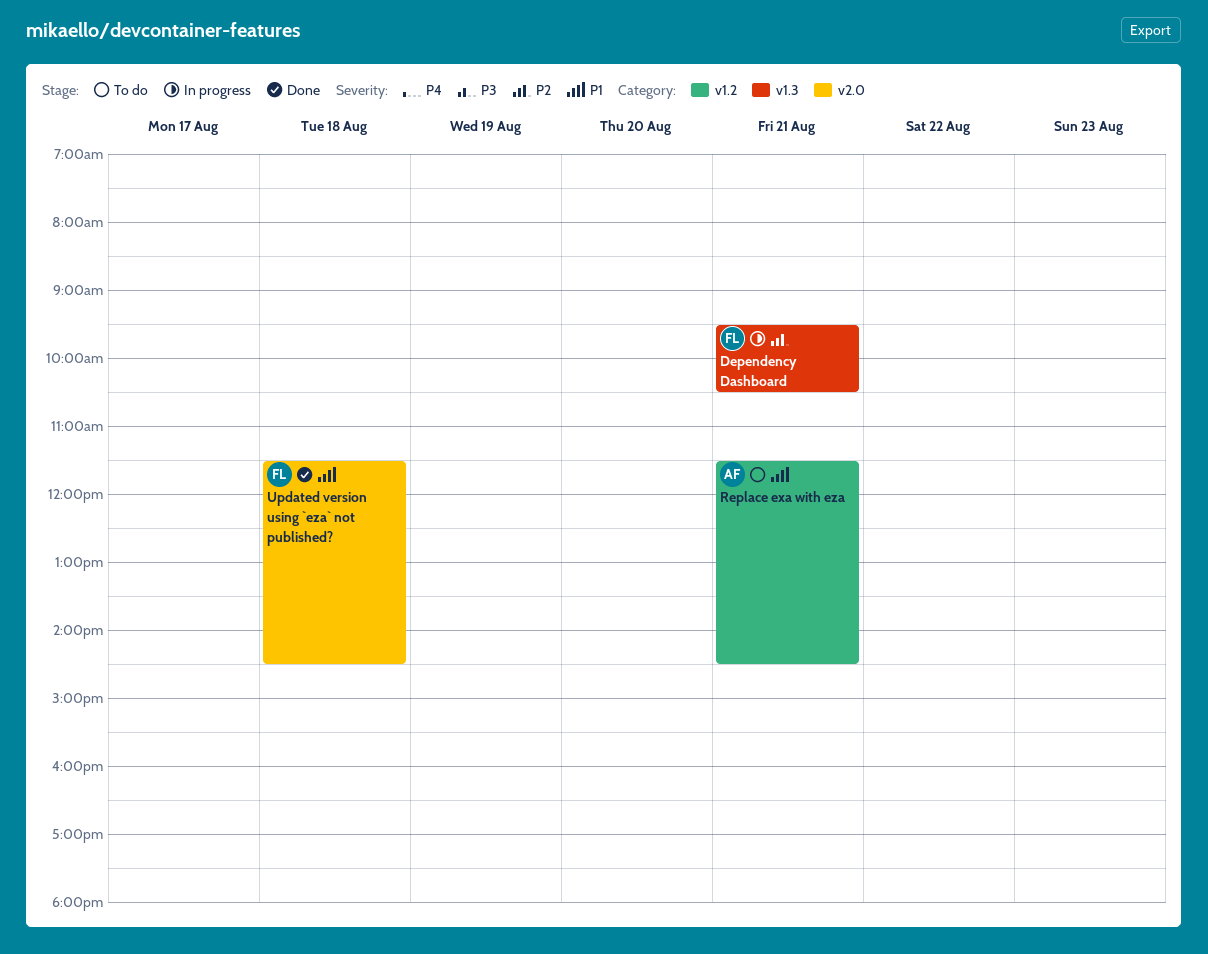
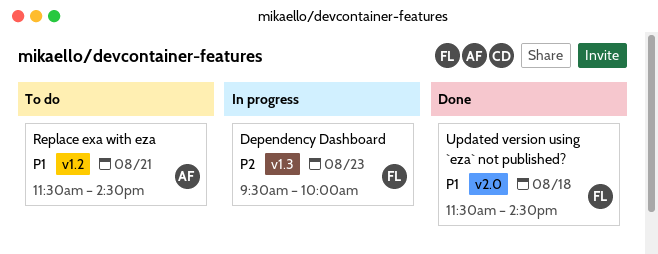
Dependency Dashboard, day: Aug 21 -> Aug 23
Dependency Dashboard, ends: 10:30 -> 10:00

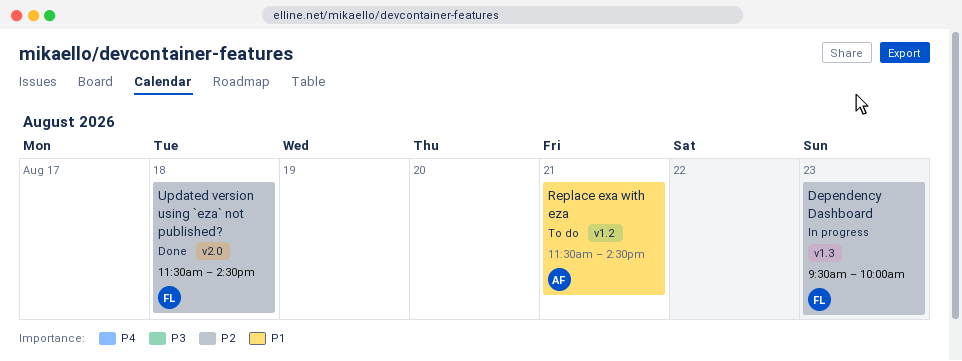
Updated version using `eza` not published?, priority: P1 -> P2

